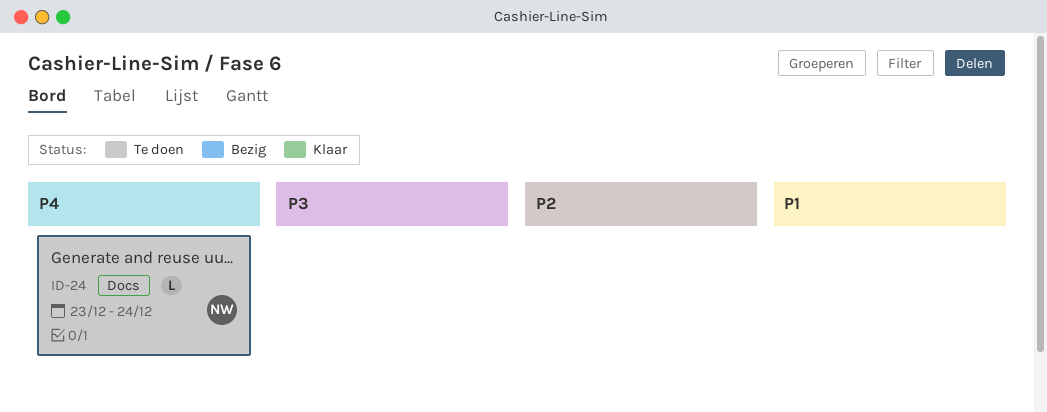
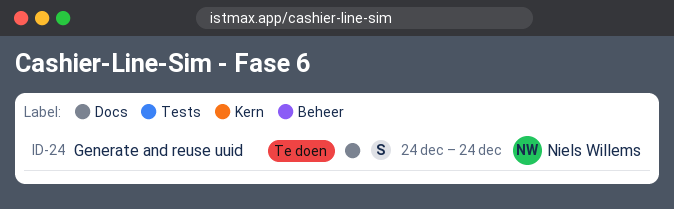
ID-24, estimate: L -> S
ID-24, start: Dec 23 -> Dec 24

